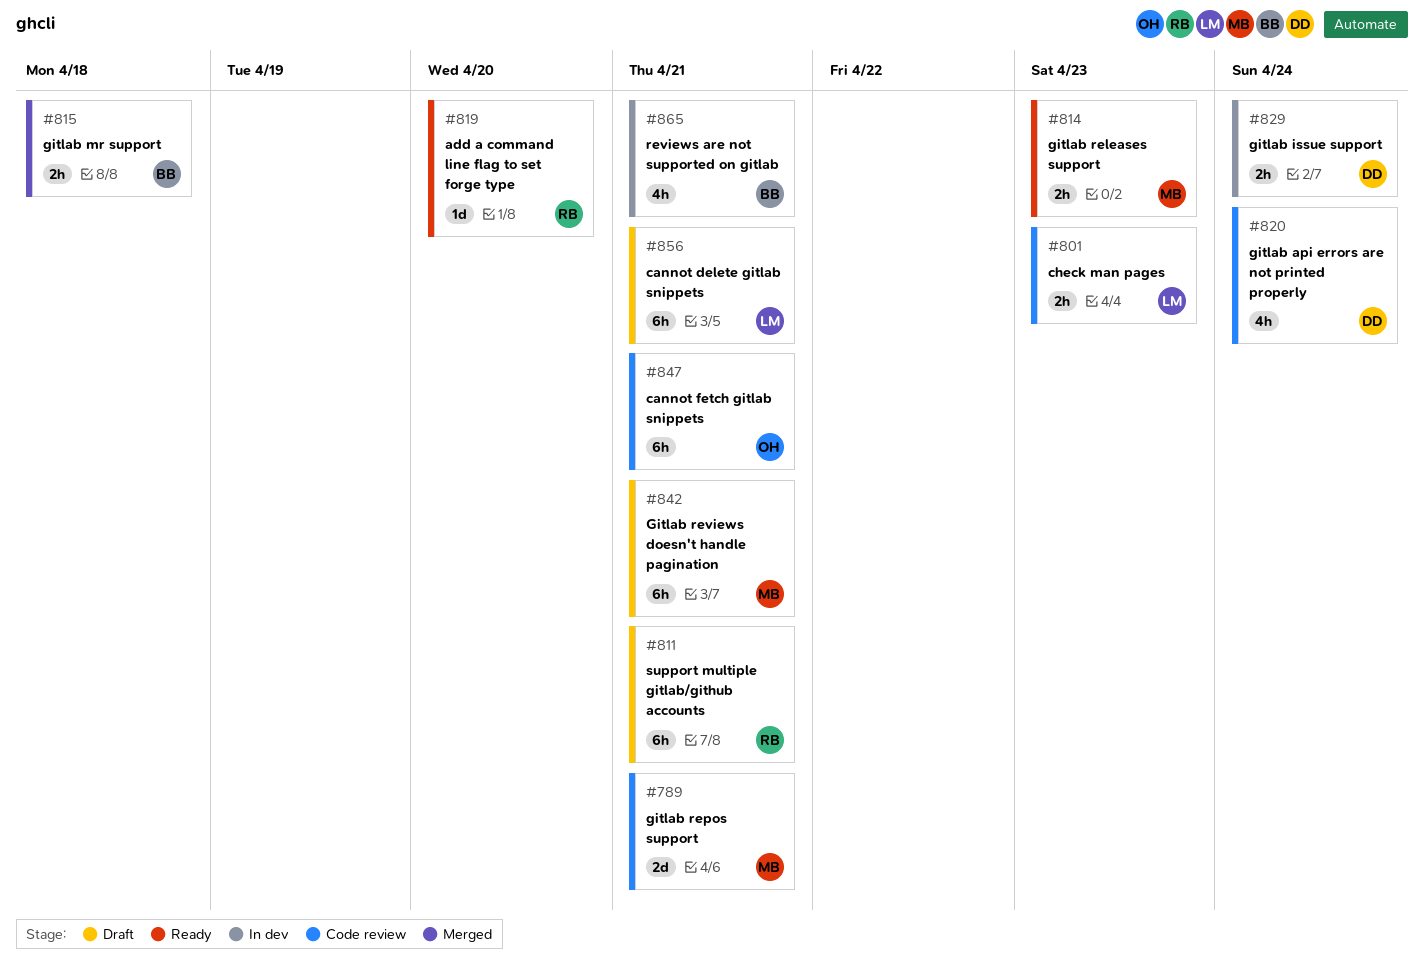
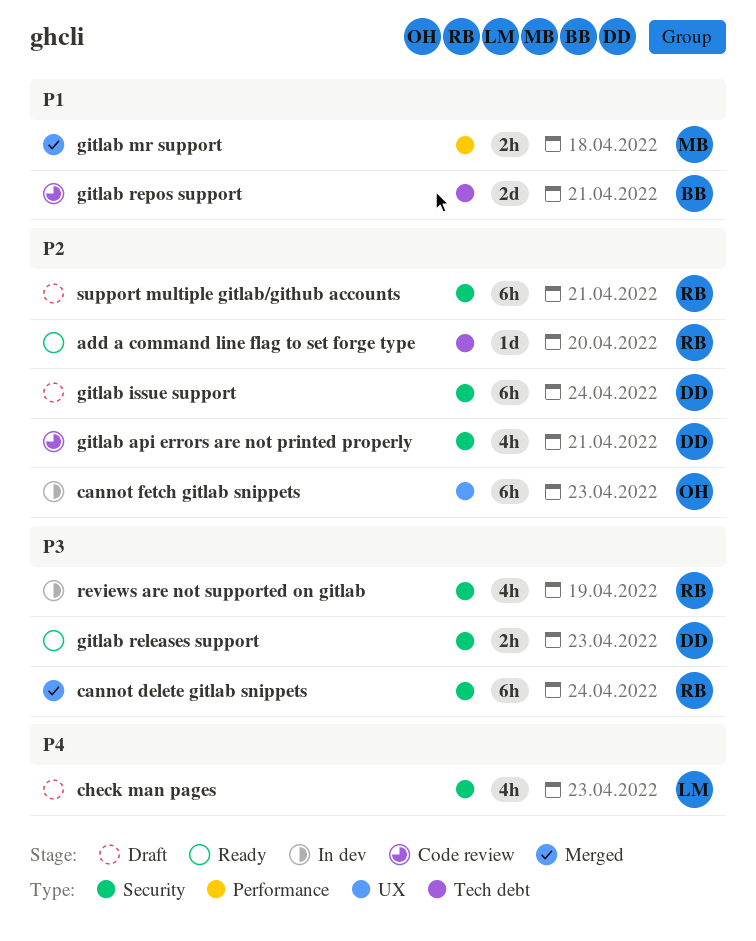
cannot delete gitlab snippets, status: Draft -> Merged
cannot delete gitlab snippets, owner: LM -> RB
cannot delete gitlab snippets, due: Apr 21 -> Apr 24
cannot fetch gitlab snippets, status: Code review -> In dev
cannot fetch gitlab snippets, due: Apr 21 -> Apr 23
check man pages, status: Code review -> Draft
check man pages, estimate: 2h -> 4h
gitlab api errors are not printed properly, due: Apr 24 -> Apr 21
gitlab issue support, status: In dev -> Draft
gitlab issue support, estimate: 2h -> 6h
gitlab mr support, owner: BB -> MB
gitlab releases support, owner: MB -> DD
gitlab repos support, owner: MB -> BB
Gitlab reviews doesn't handle pagination: present -> none
reviews are not supported on gitlab, owner: BB -> RB
reviews are not supported on gitlab, due: Apr 21 -> Apr 19

